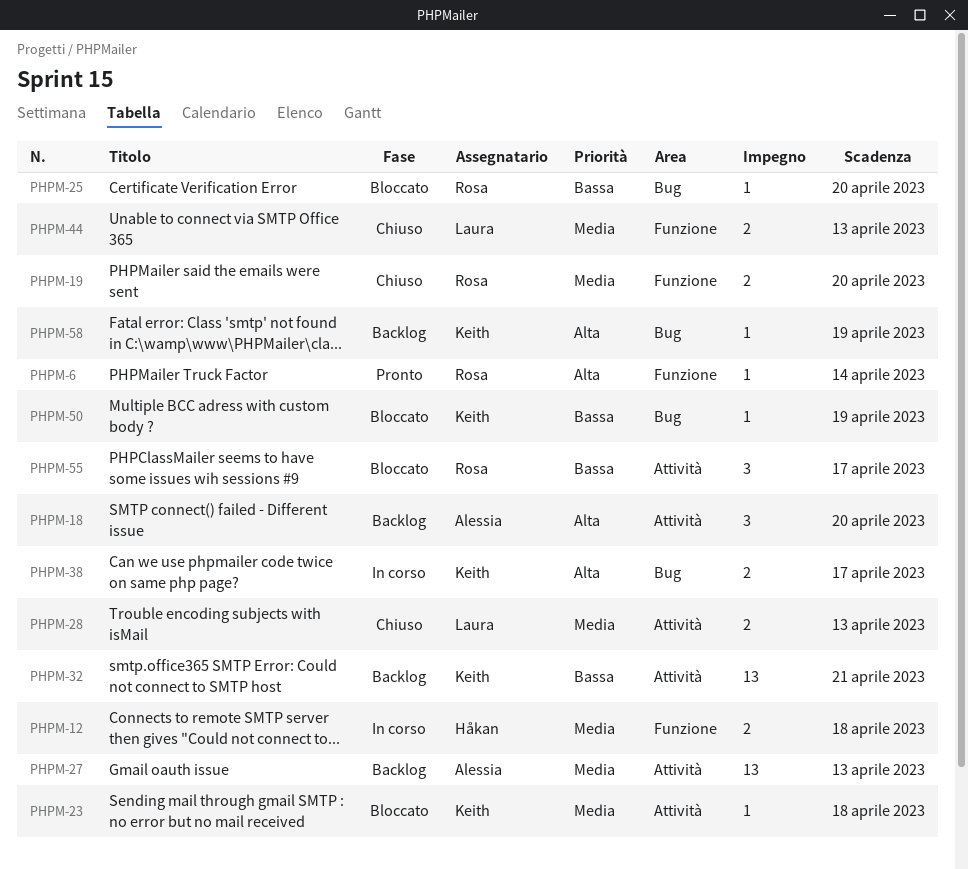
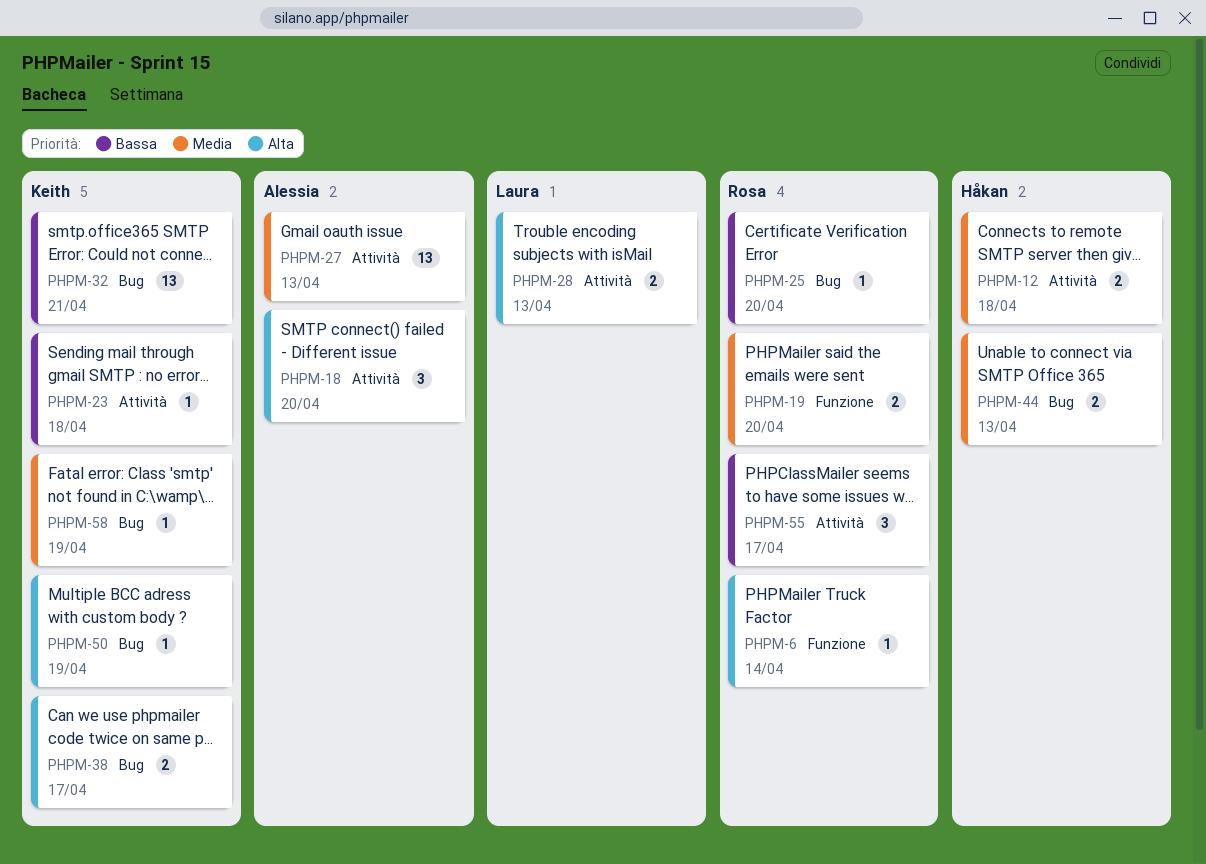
PHPM-12, label: Funzione -> Attività
PHPM-23, priority: Media -> Bassa
PHPM-28, priority: Media -> Alta
PHPM-32, label: Attività -> Bug
PHPM-44, owner: Laura -> Håkan
PHPM-44, label: Funzione -> Bug
PHPM-50, priority: Bassa -> Alta
PHPM-58, priority: Alta -> Media

